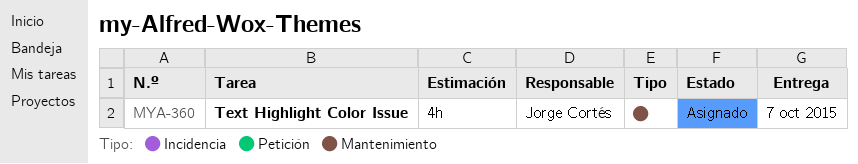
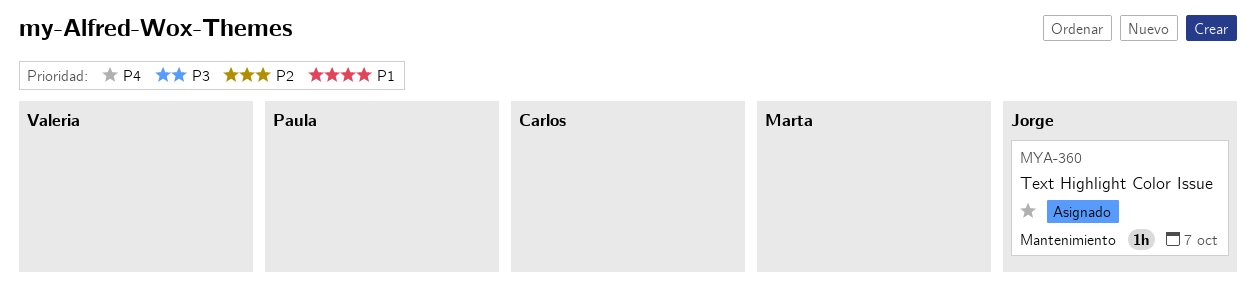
MYA-360, estimate: 4h -> 1h

